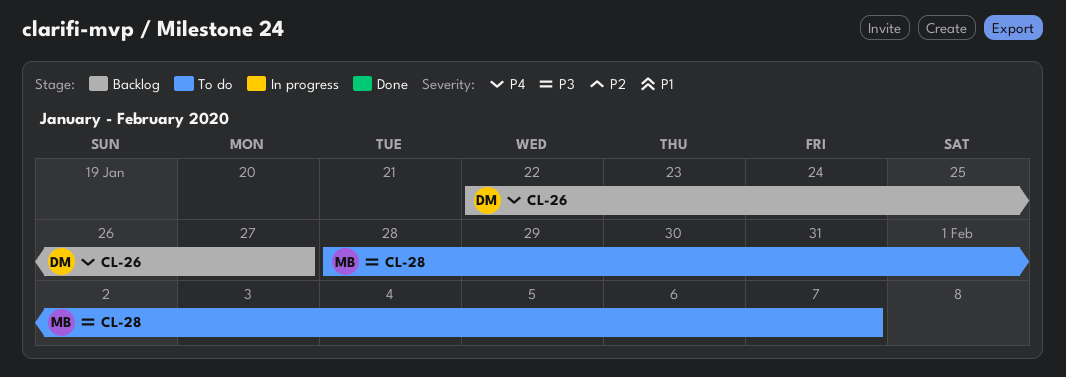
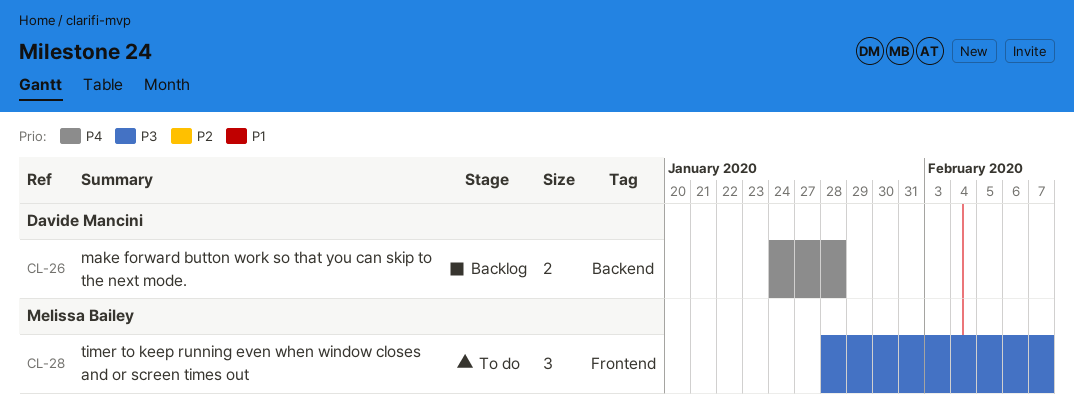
CL-26, start: Jan 22 -> Jan 24
CL-26, due: Jan 27 -> Jan 28

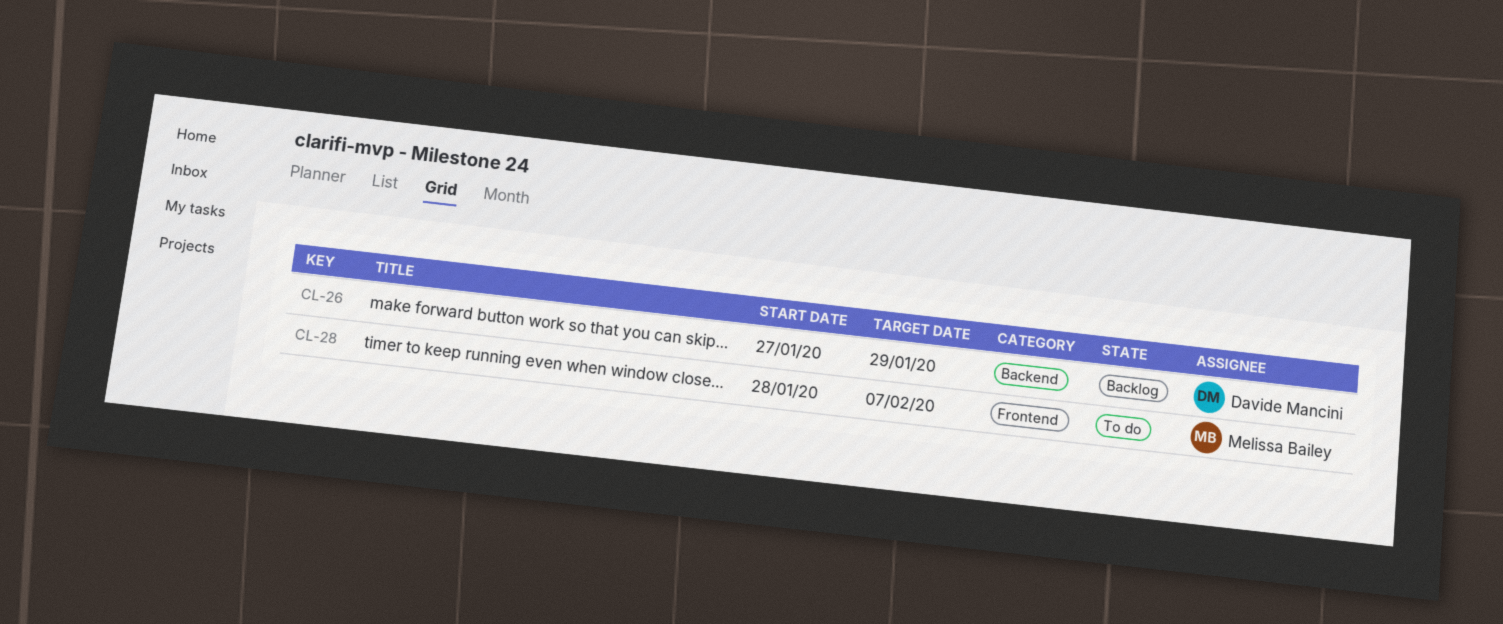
CL-26, start: Jan 24 -> Jan 27
CL-26, due: Jan 28 -> Jan 29

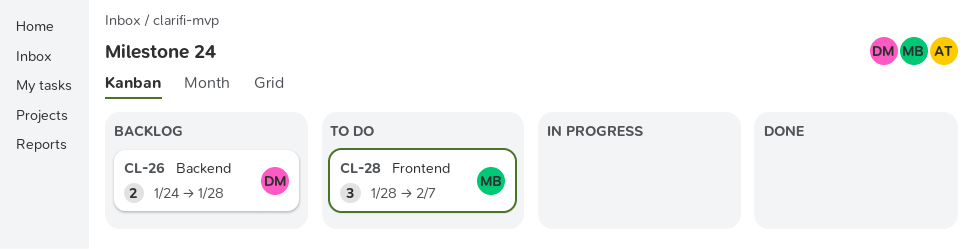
CL-26, start: Jan 27 -> Jan 24
CL-26, due: Jan 29 -> Jan 28

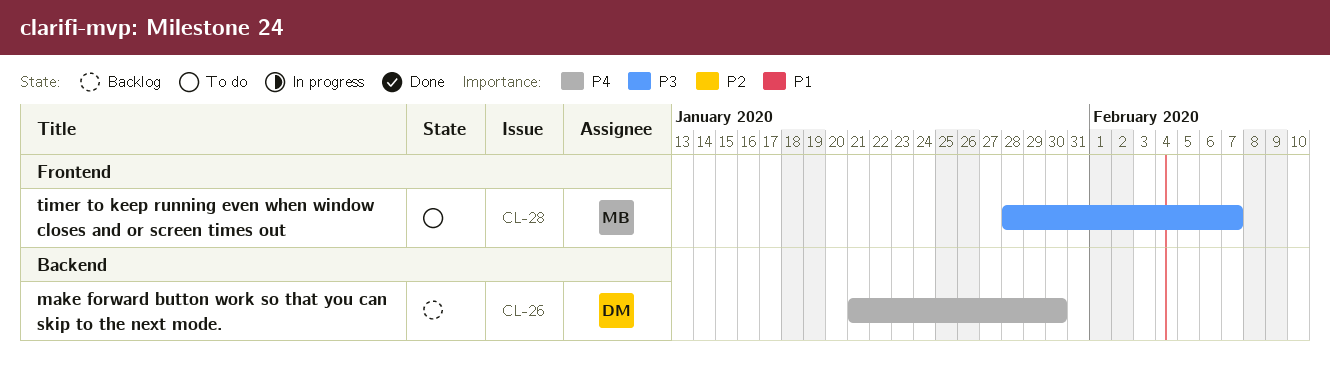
CL-26, start: Jan 24 -> Jan 21
CL-26, due: Jan 28 -> Jan 30

